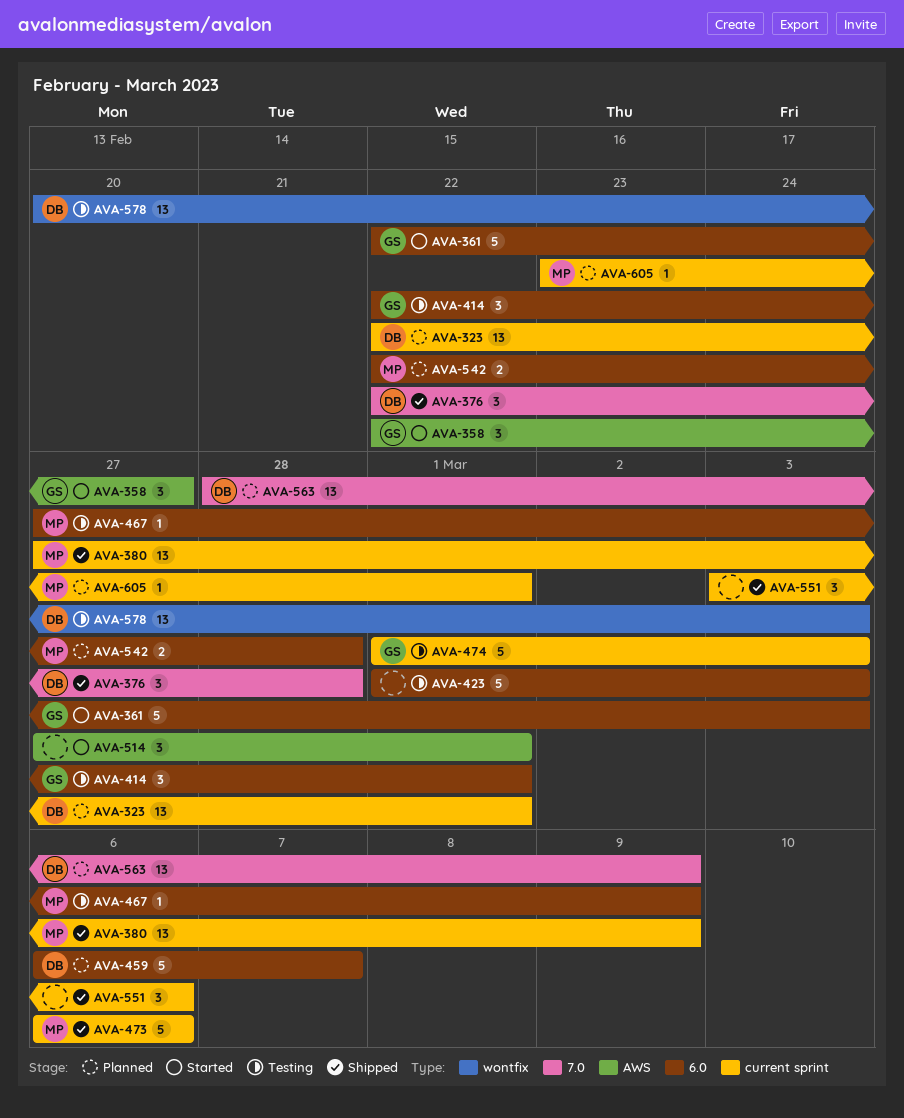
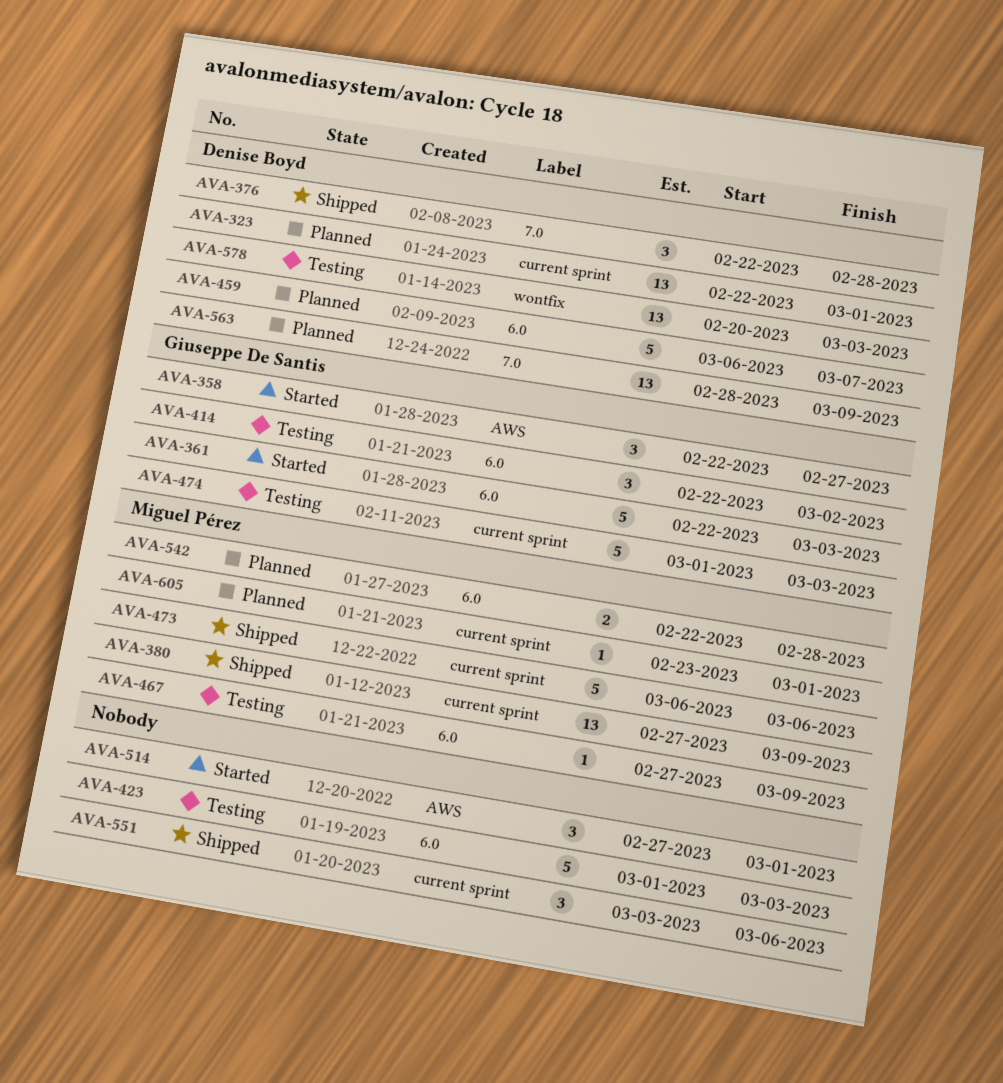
AVA-414, due: Mar 1 -> Mar 2

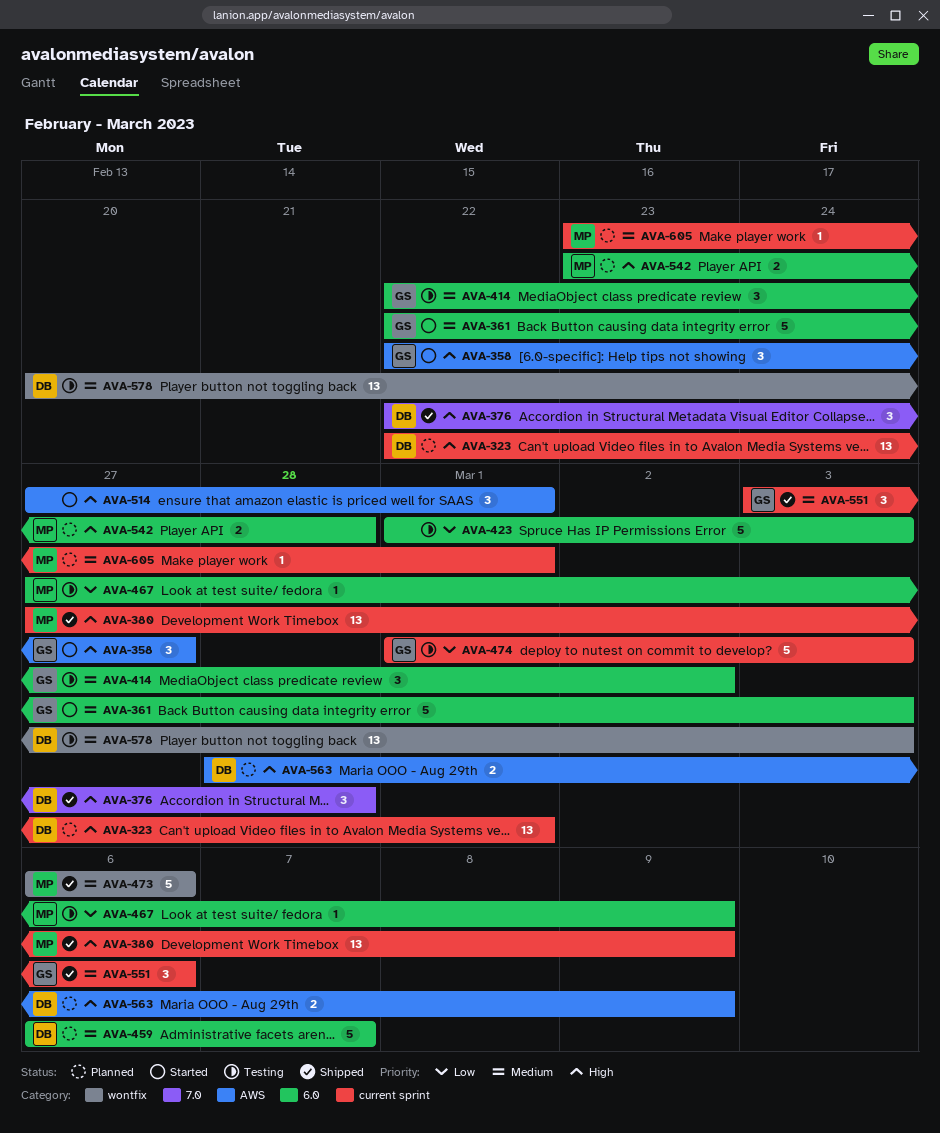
AVA-473, label: current sprint -> wontfix
AVA-542, start: Feb 22 -> Feb 23
AVA-551, owner: none -> Giuseppe De Santis
AVA-563, label: 7.0 -> AWS
AVA-563, estimate: 13 -> 2

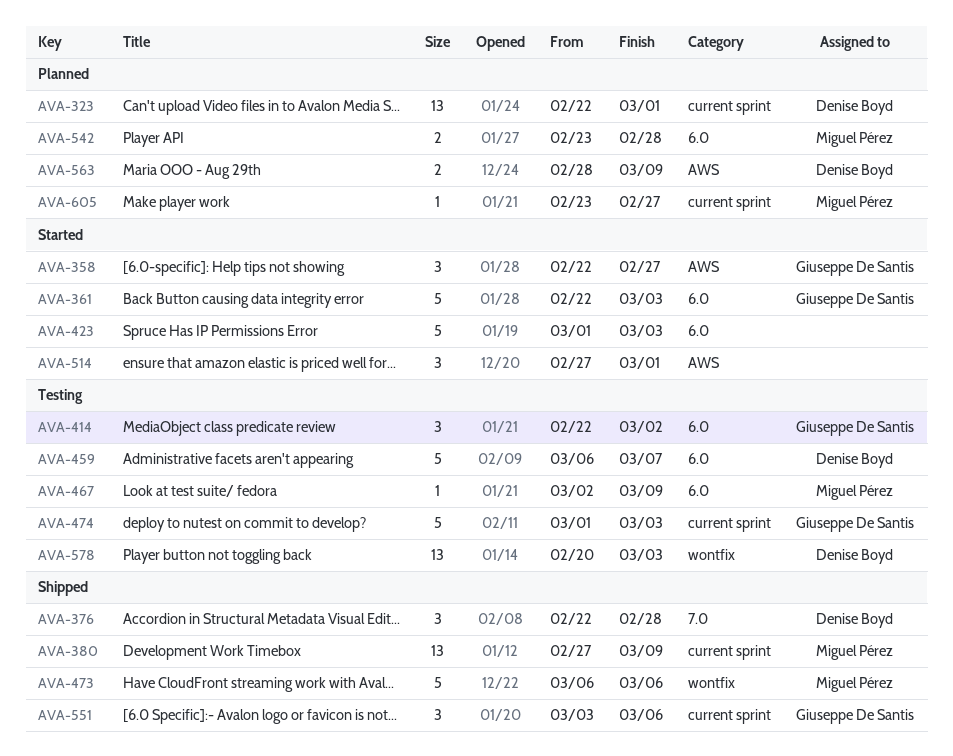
AVA-423, status: Testing -> Started
AVA-459, status: Planned -> Testing
AVA-467, start: Feb 27 -> Mar 2
AVA-605, due: Mar 1 -> Feb 27

